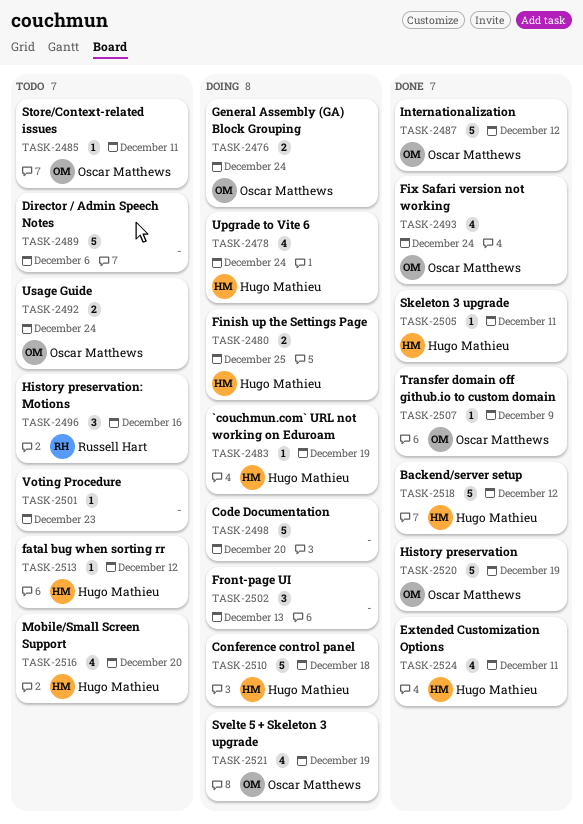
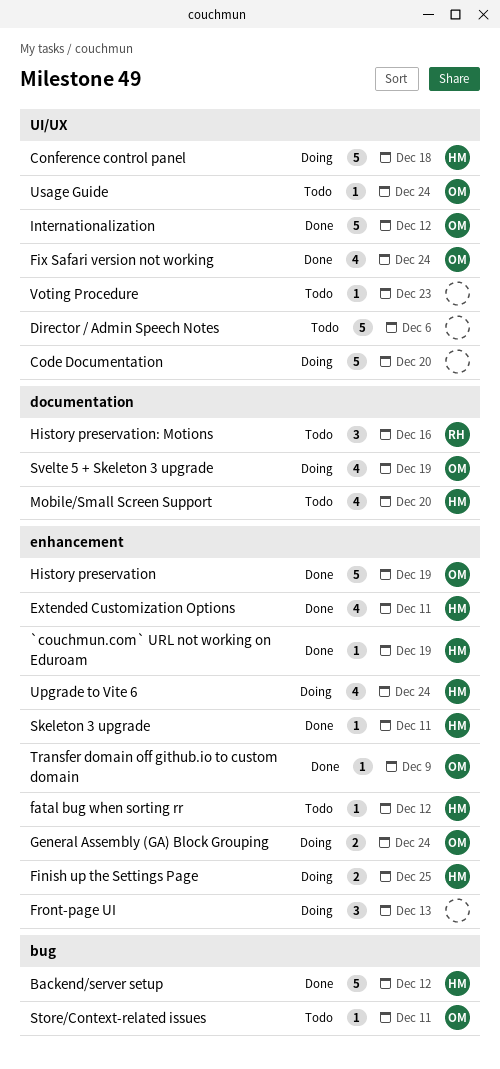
`couchmun.com` URL not working on Eduroam, status: Doing -> Done
Usage Guide, estimate: 2 -> 1

